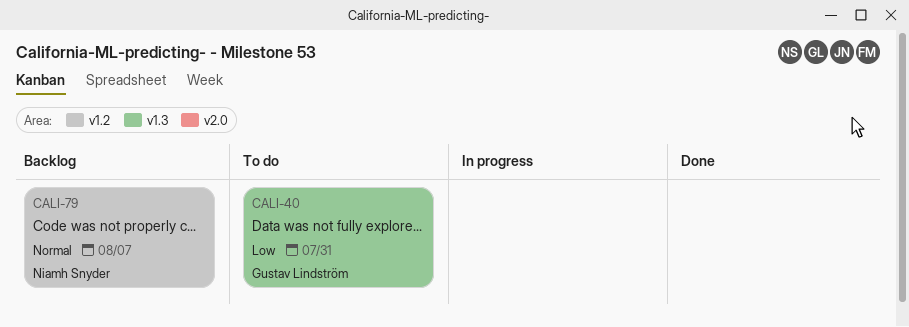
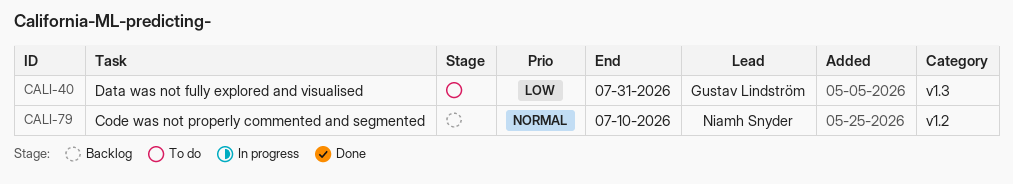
CALI-79, due: Aug 7 -> Jul 10

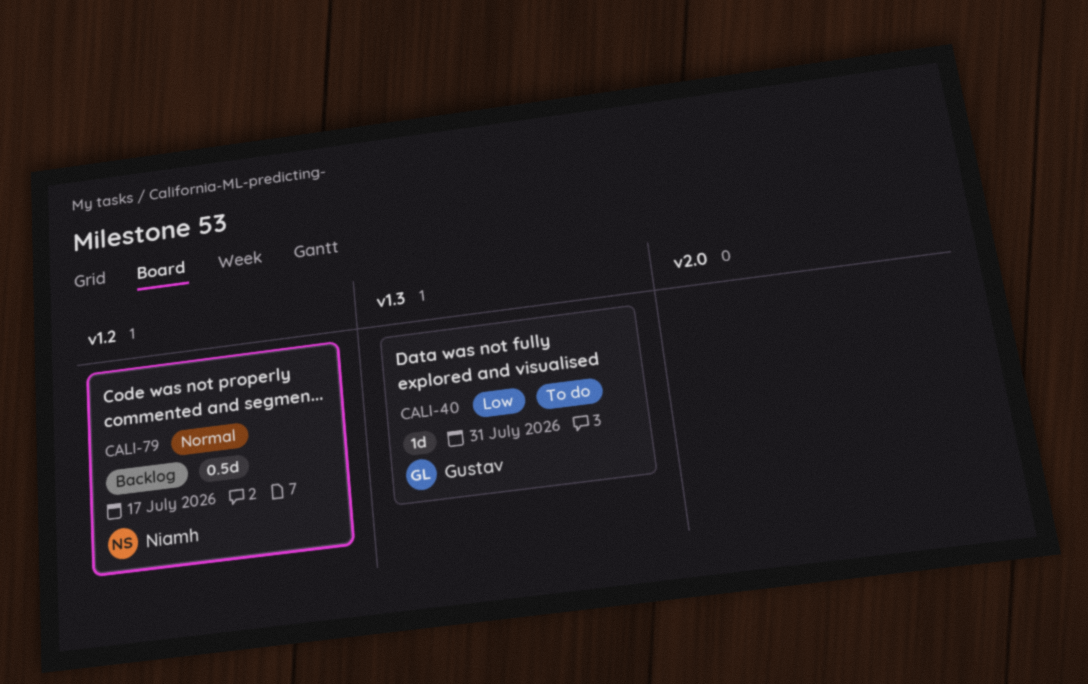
CALI-79, due: Jul 10 -> Jul 17

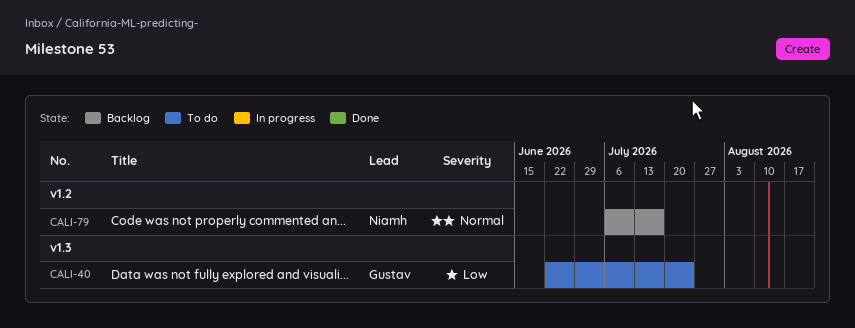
CALI-40, due: Jul 31 -> Jul 24

